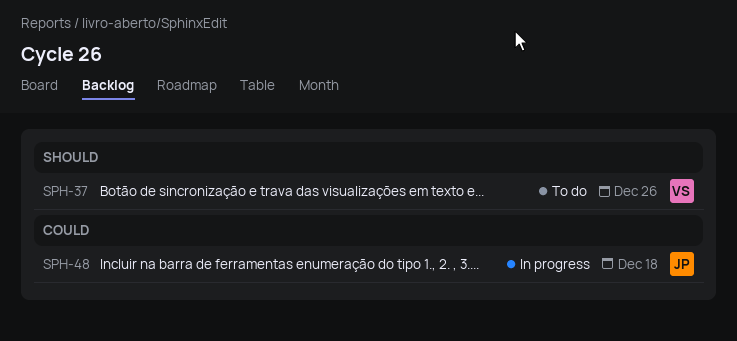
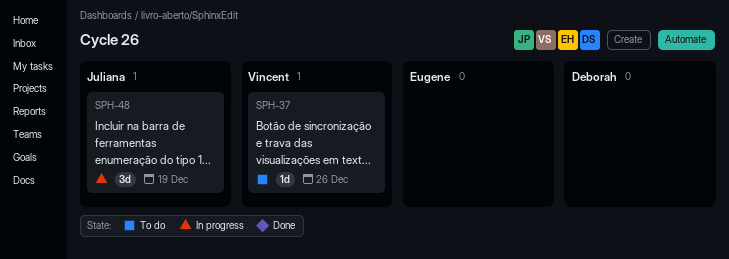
SPH-48, due: Dec 18 -> Dec 19

